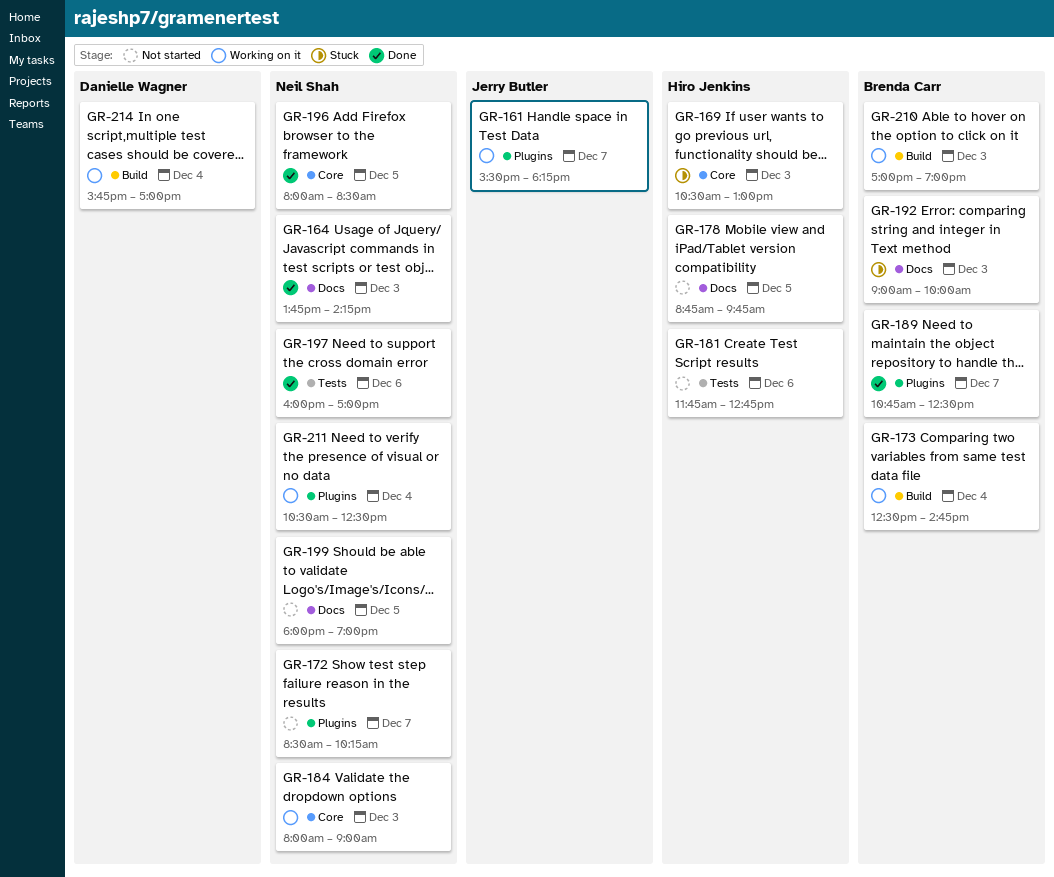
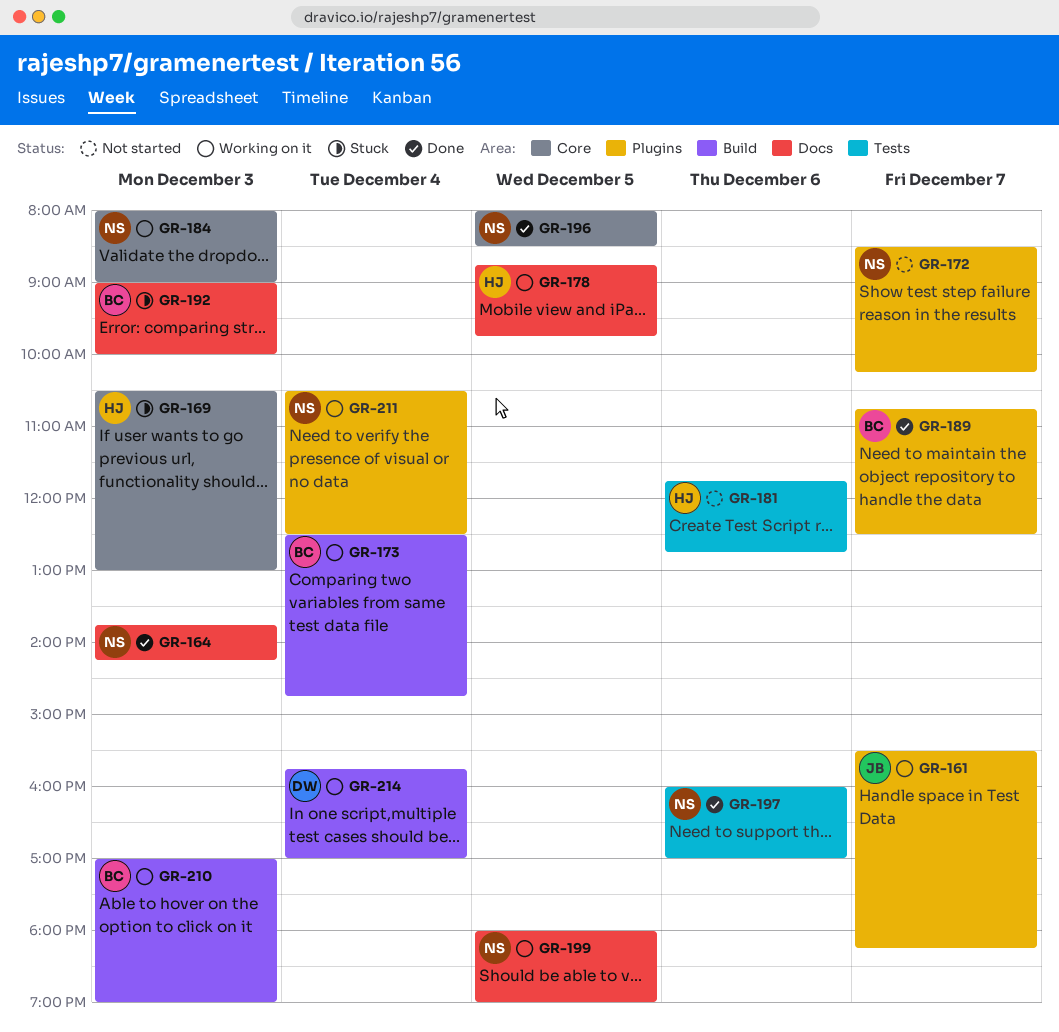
GR-178, status: Not started -> Working on it
GR-199, status: Not started -> Working on it

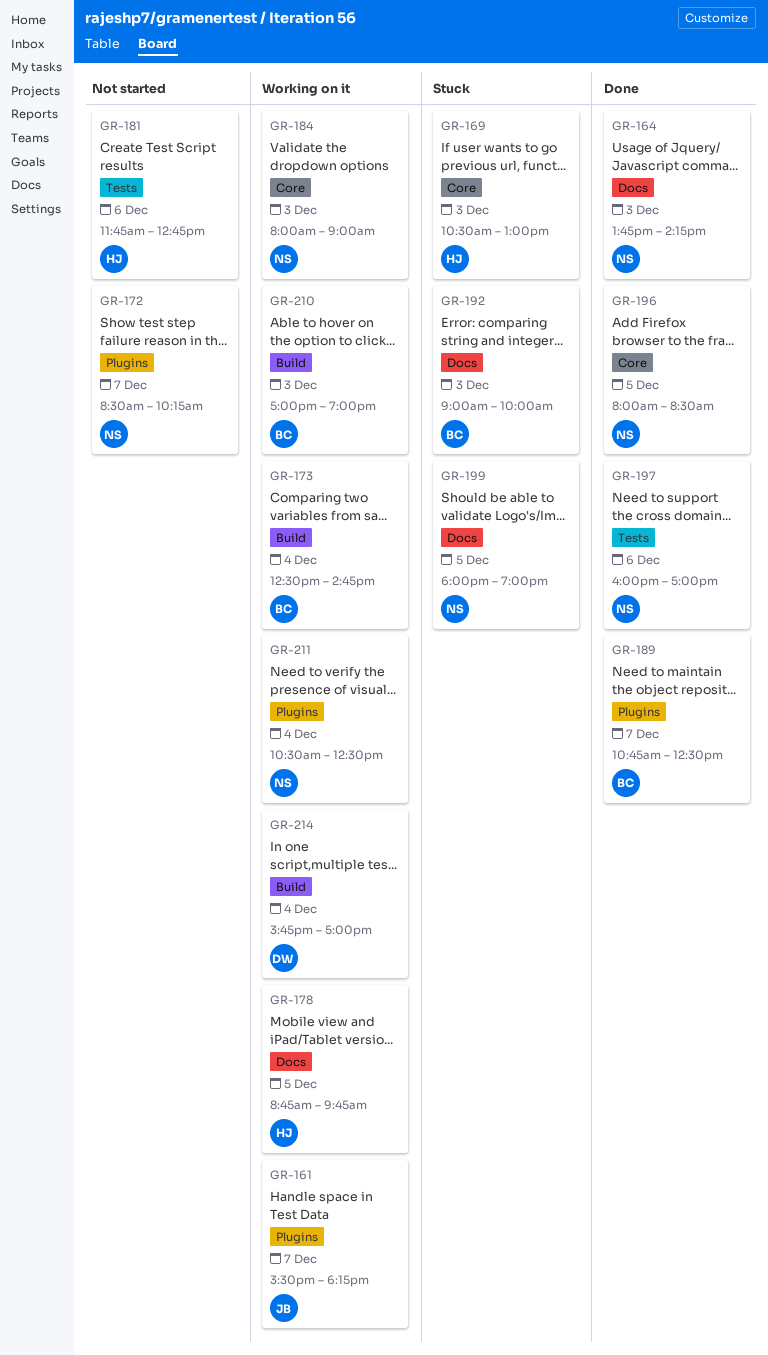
GR-199, status: Working on it -> Stuck

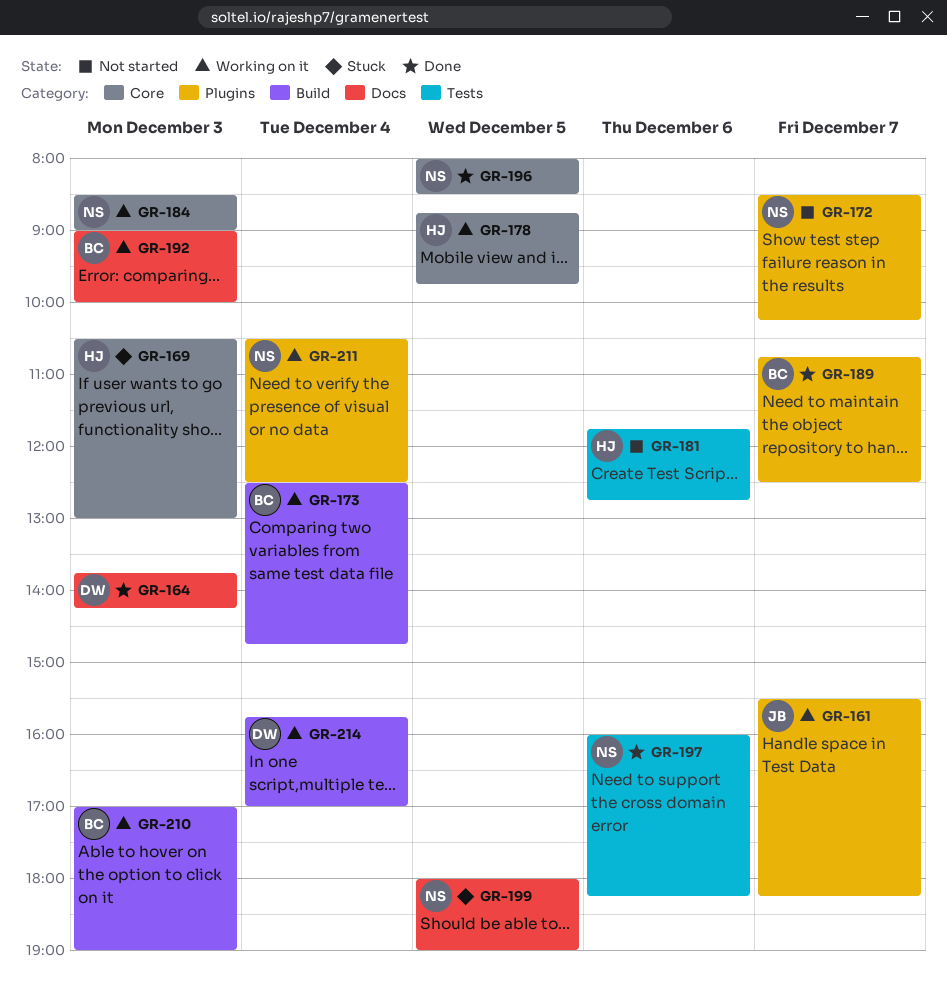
GR-164, owner: NS -> DW
GR-178, label: Docs -> Core
GR-184, begins: 08:00 -> 08:30
GR-192, status: Stuck -> Working on it
GR-197, ends: 17:00 -> 18:15

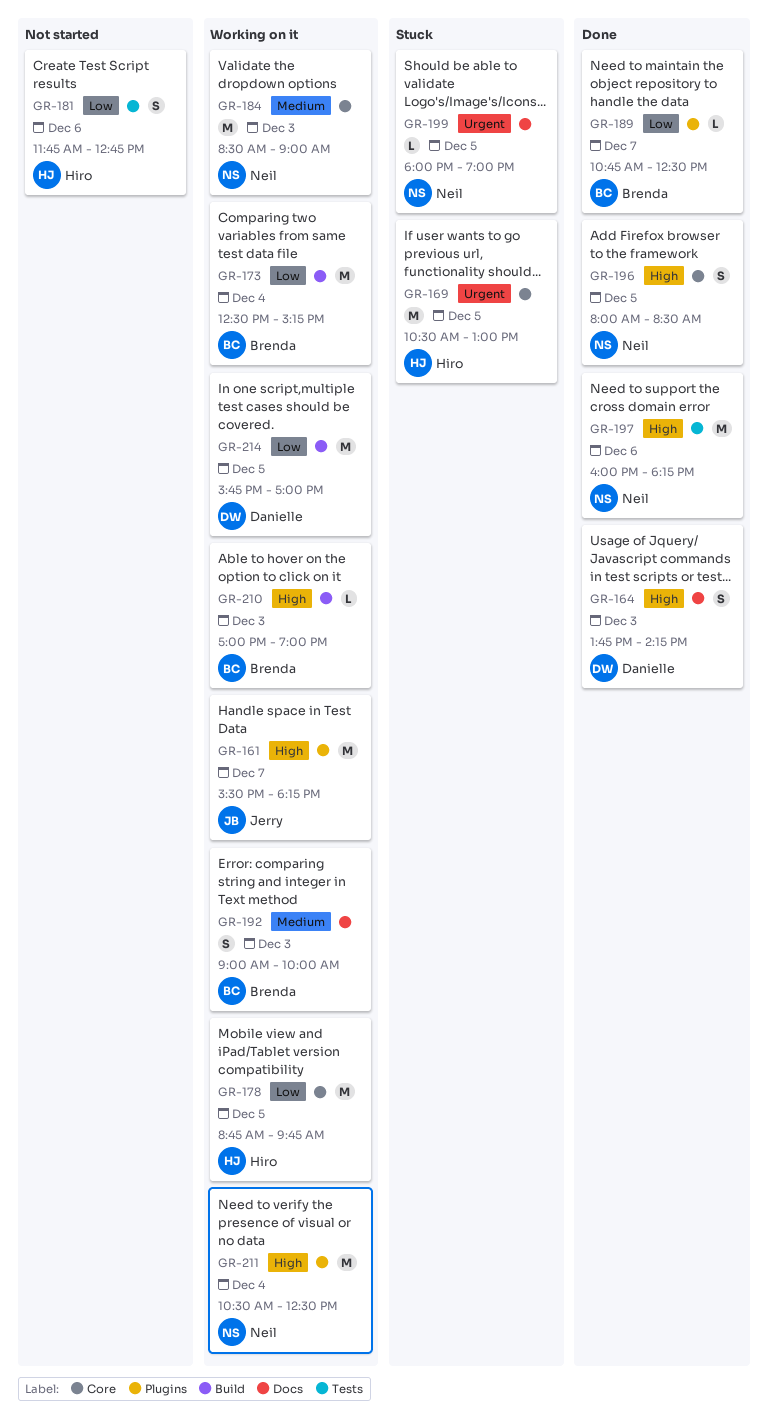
GR-169, day: Dec 3 -> Dec 5
GR-172: present -> none
GR-173, ends: 14:45 -> 15:15
GR-214, day: Dec 4 -> Dec 5

